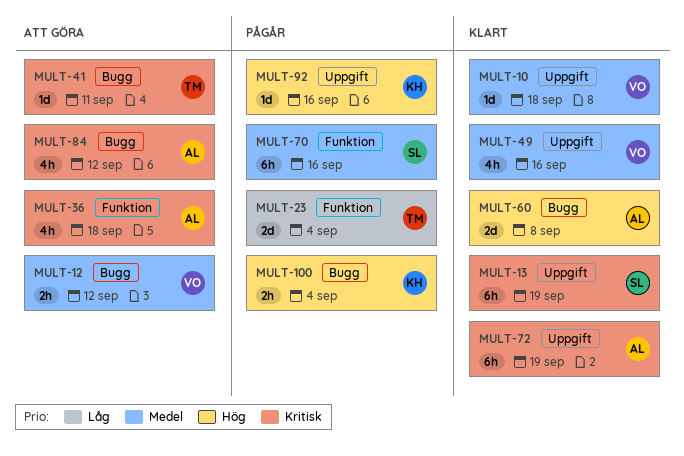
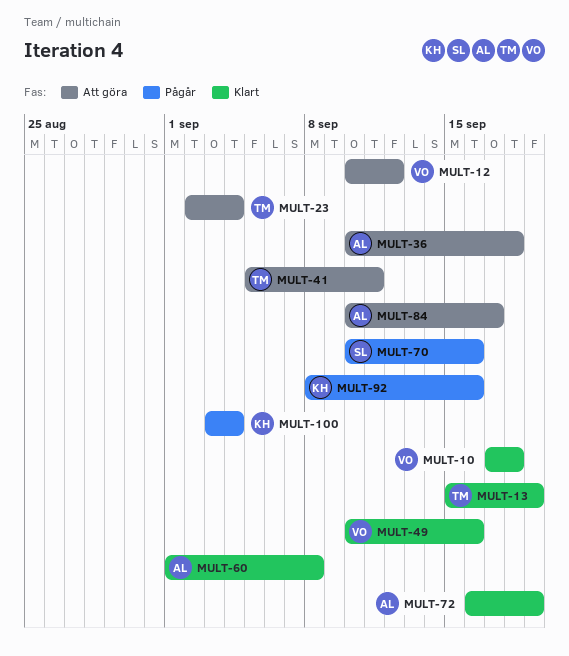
MULT-13, owner: SL -> TM
MULT-23, status: Pågår -> Att göra
MULT-84, due: Sep 12 -> Sep 17

